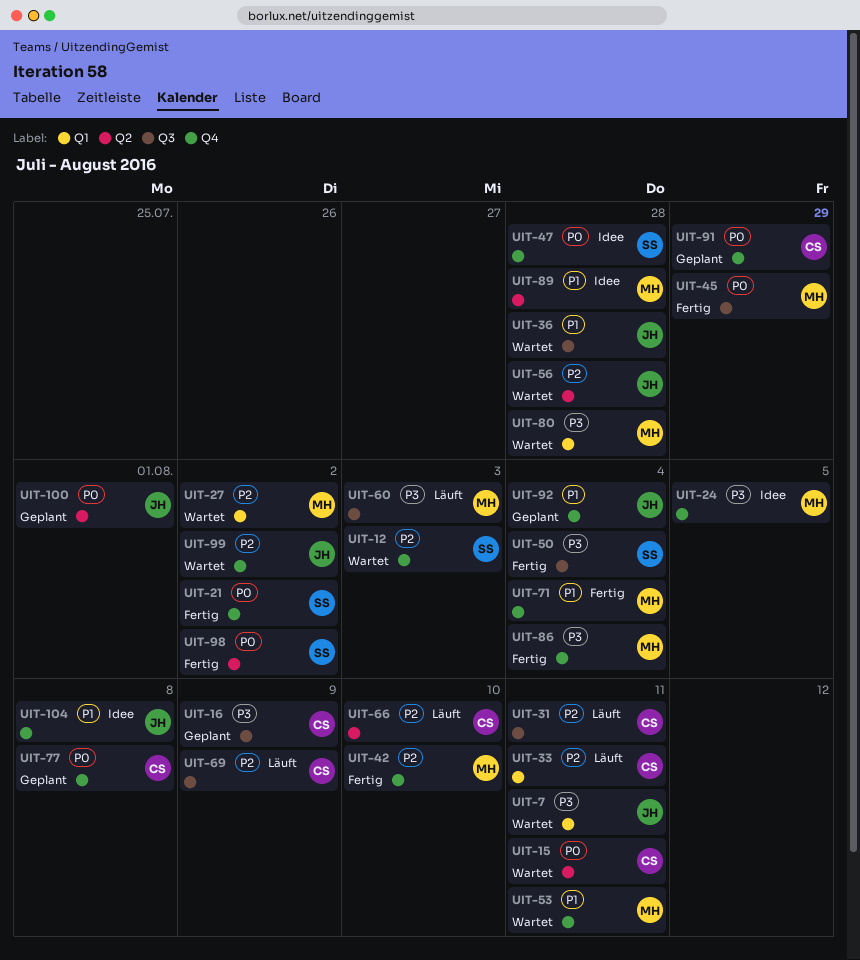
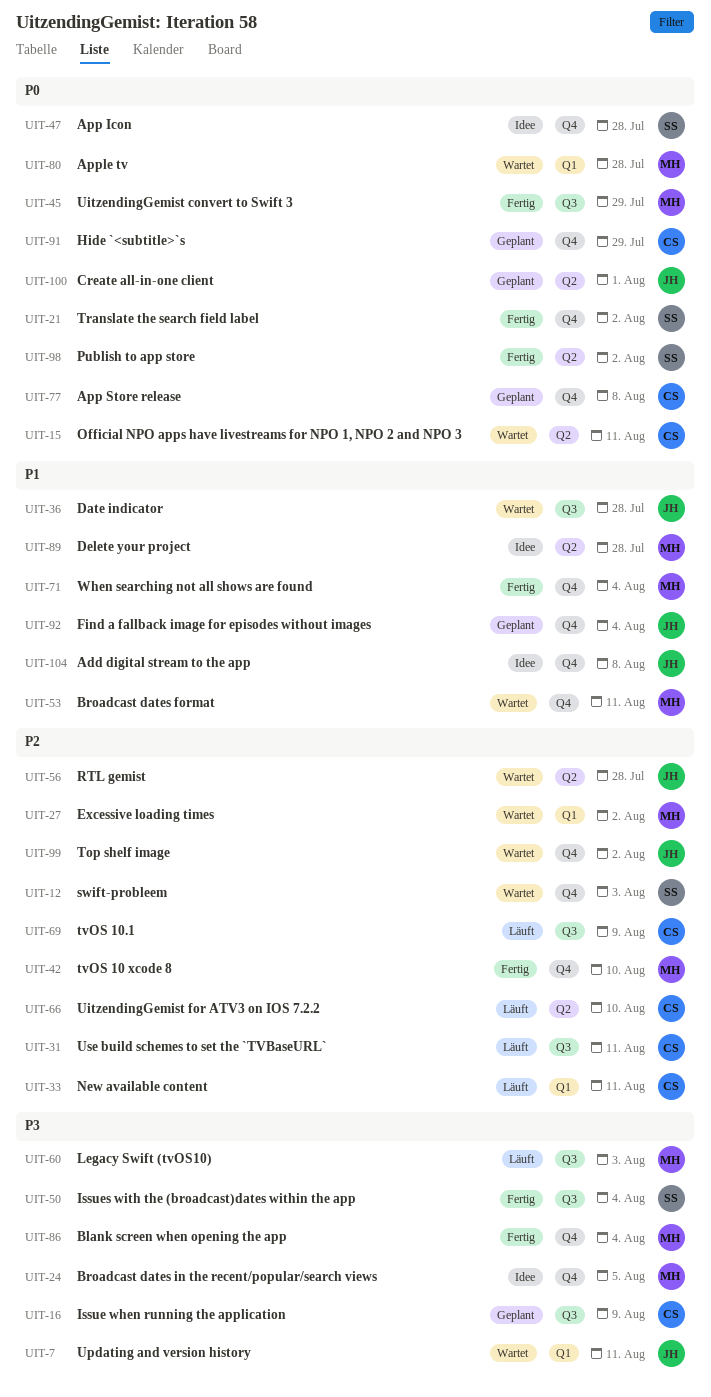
UIT-80, priority: P3 -> P0

